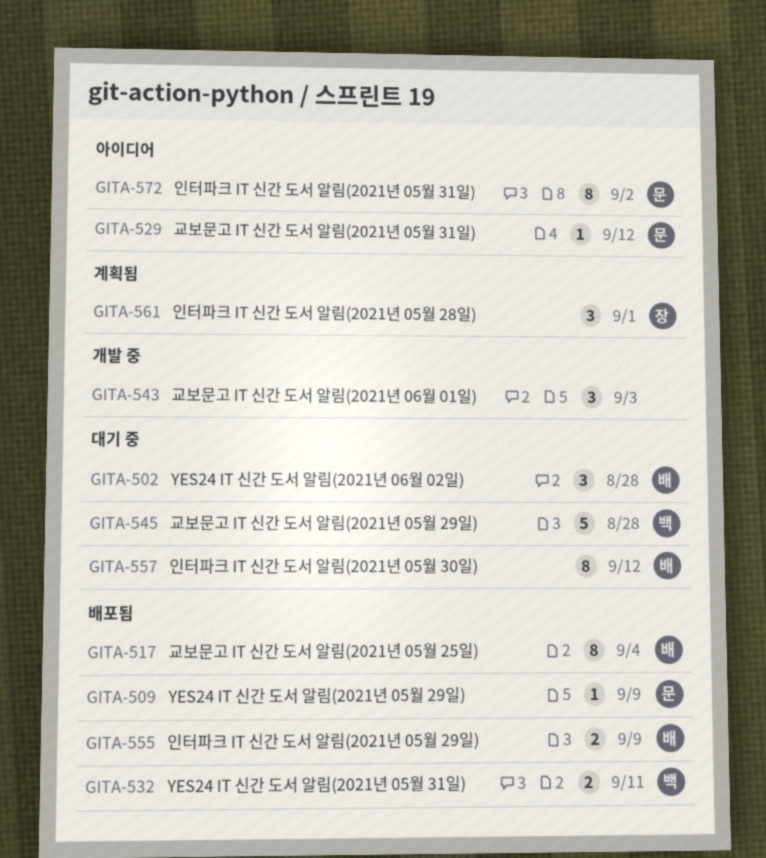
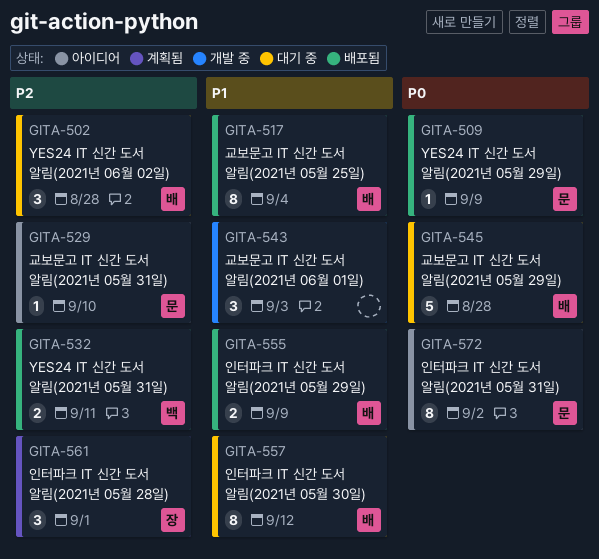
GITA-529, due: Sep 12 -> Sep 10
GITA-545, owner: 백 -> 배

